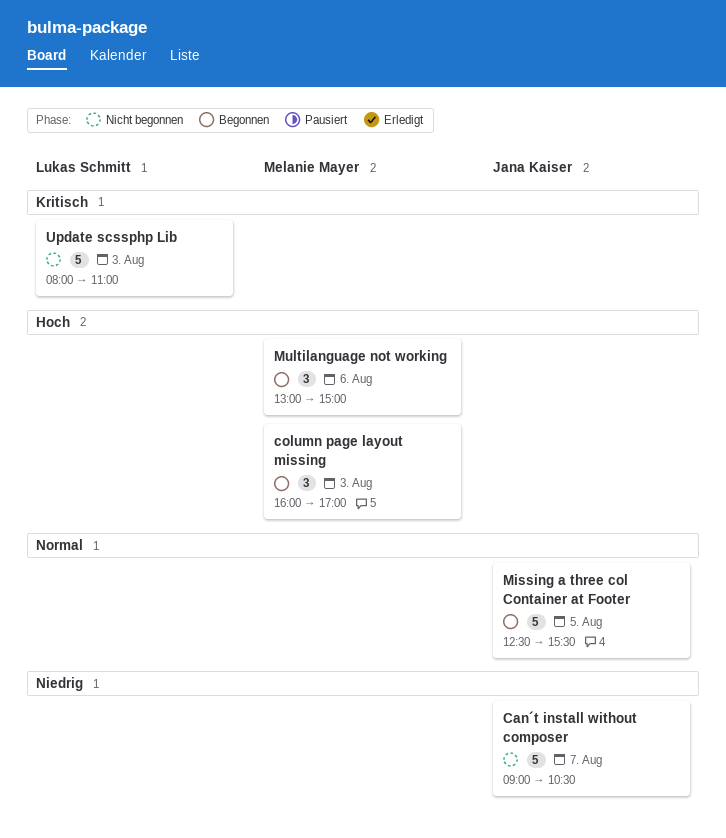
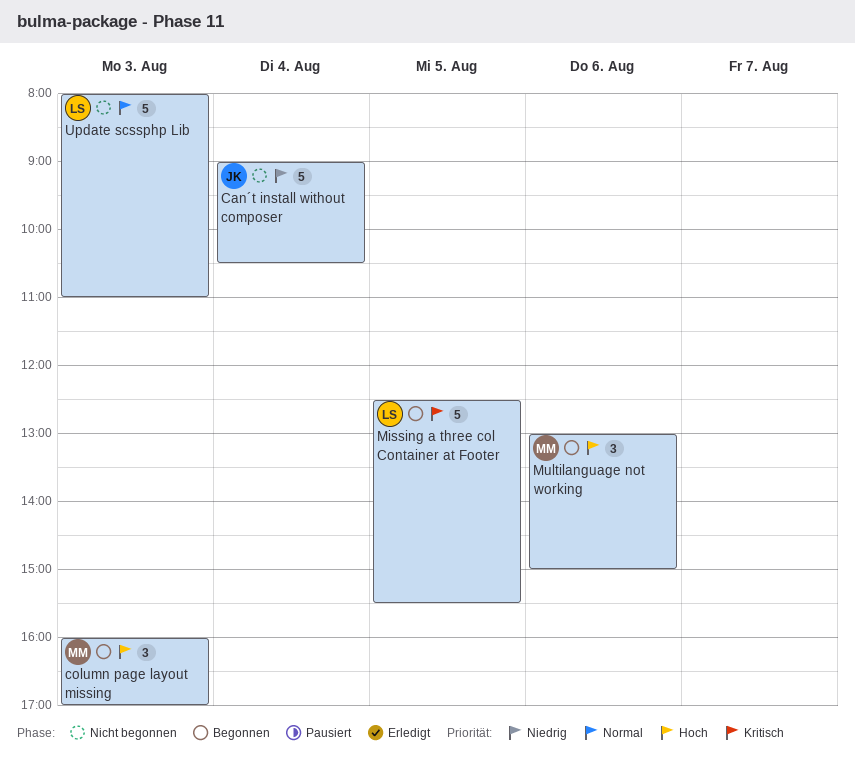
Can´t install without composer, day: Aug 7 -> Aug 4
Missing a three col Container at Footer, owner: Jana Kaiser -> Lukas Schmitt
Missing a three col Container at Footer, priority: Normal -> Kritisch
Update scssphp Lib, priority: Kritisch -> Normal

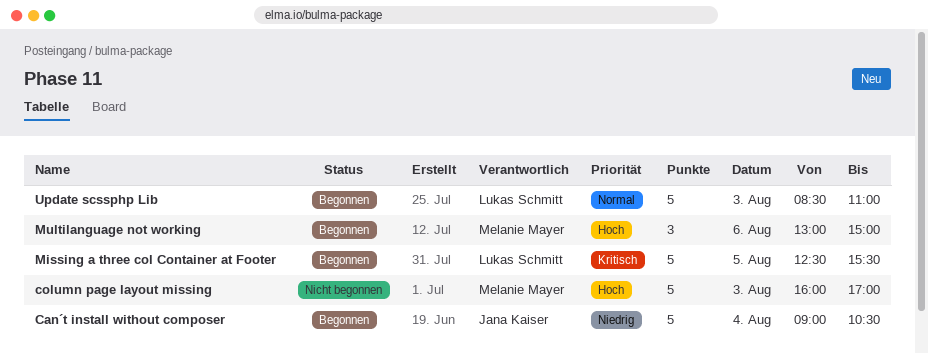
Can´t install without composer, status: Nicht begonnen -> Begonnen
column page layout missing, status: Begonnen -> Nicht begonnen
column page layout missing, estimate: 3 -> 5
Update scssphp Lib, status: Nicht begonnen -> Begonnen
Update scssphp Lib, begins: 08:00 -> 08:30

